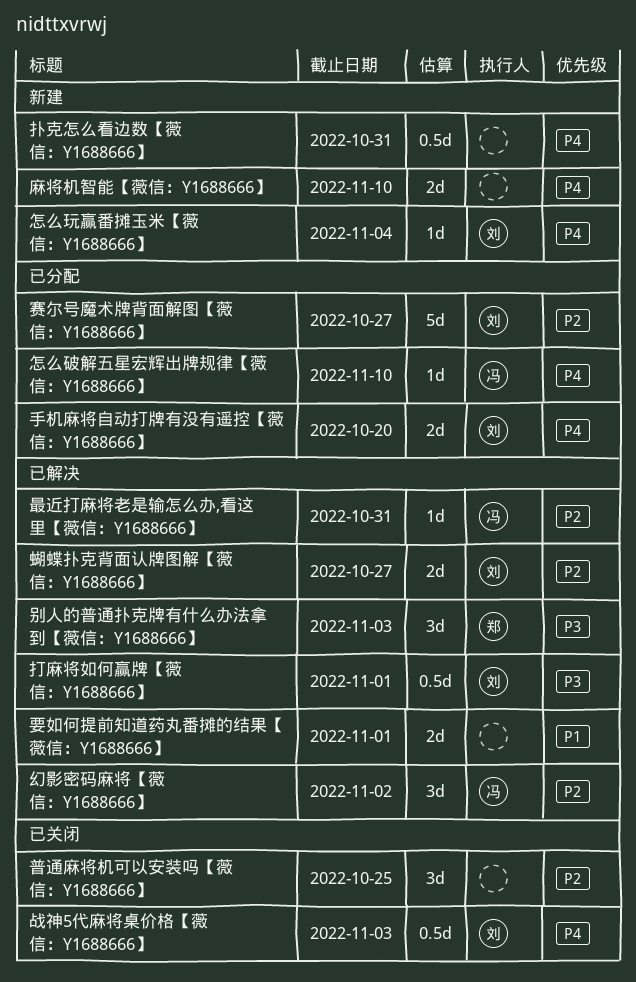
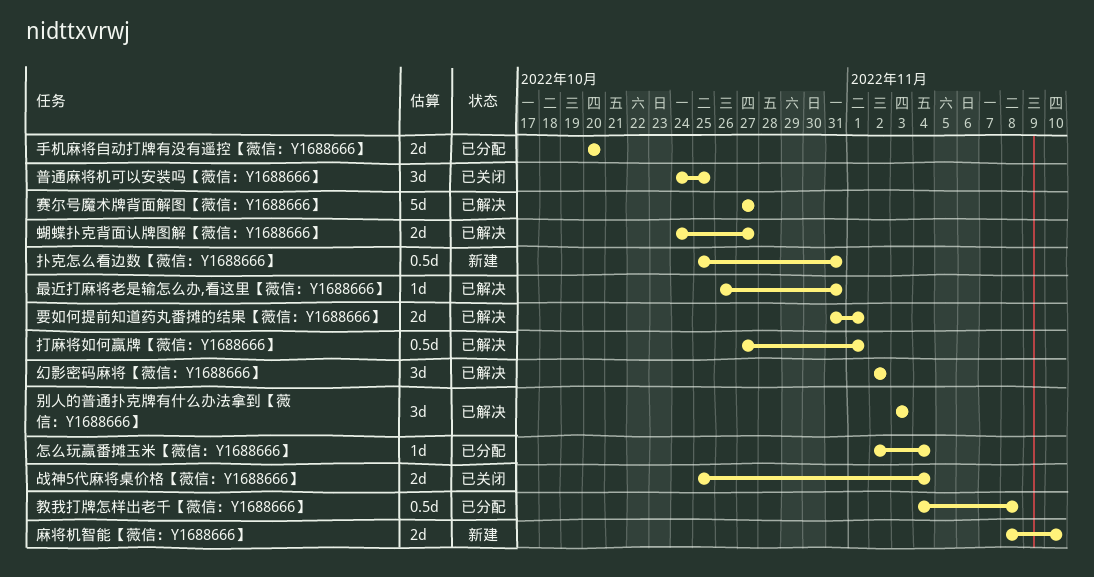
怎么玩赢番摊玉米【薇信：Y1688666】, status: 新建 -> 已分配
怎么破解五星宏辉出牌规律【薇信：Y1688666】: present -> none
战神5代麻将桌价格【薇信：Y1688666】, estimate: 0.5d -> 2d
战神5代麻将桌价格【薇信：Y1688666】, due: Nov 3 -> Nov 4
教我打牌怎样出老千【薇信：Y1688666】: none -> present
赛尔号魔术牌背面解图【薇信：Y1688666】, status: 已分配 -> 已解决

